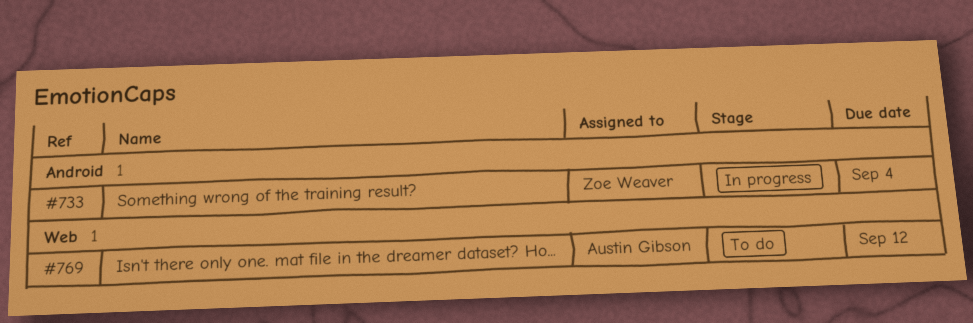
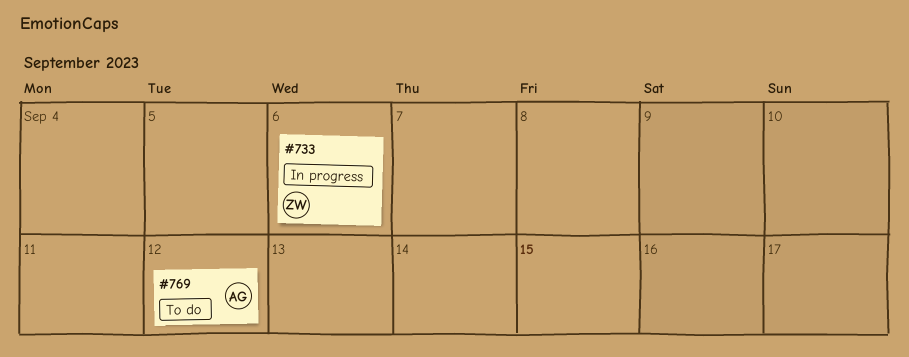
#733, due: Sep 4 -> Sep 6

